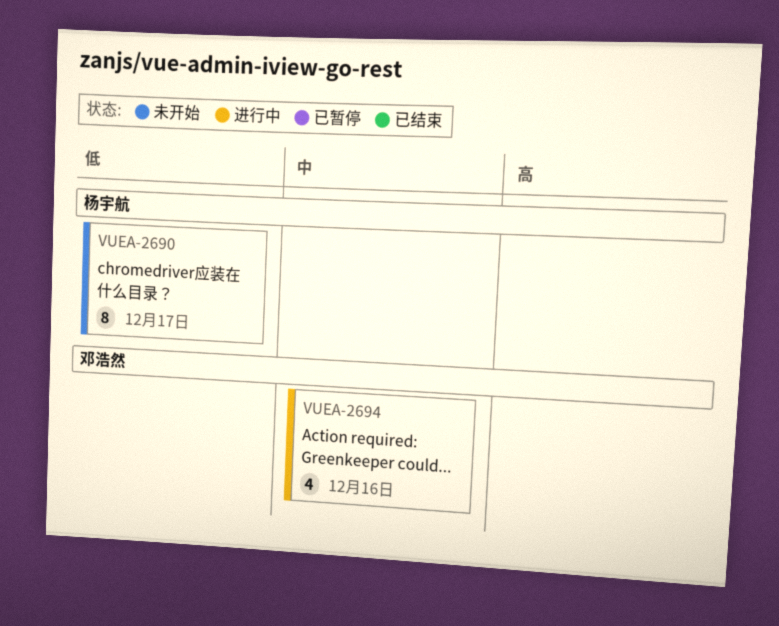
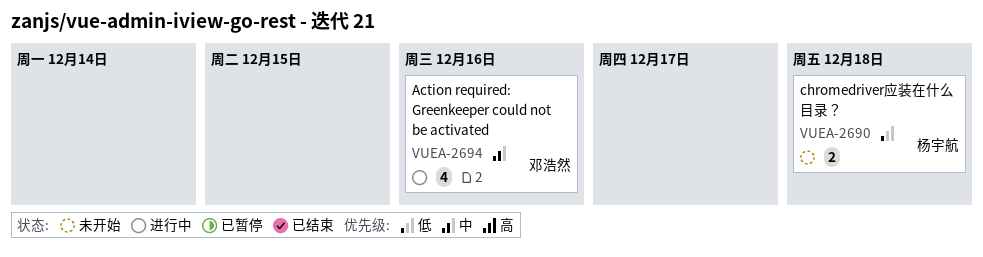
VUEA-2690, estimate: 8 -> 2
VUEA-2690, due: Dec 17 -> Dec 18

